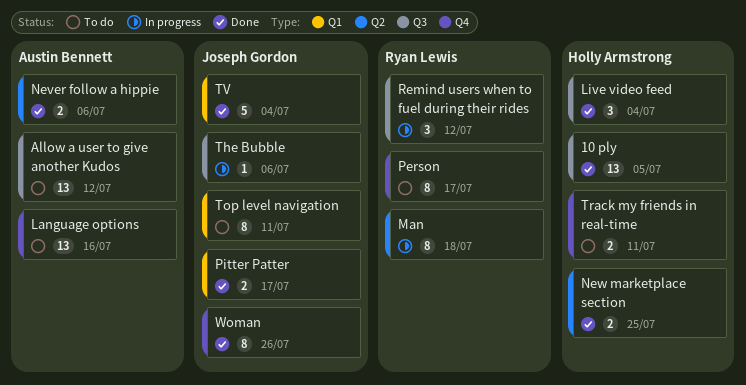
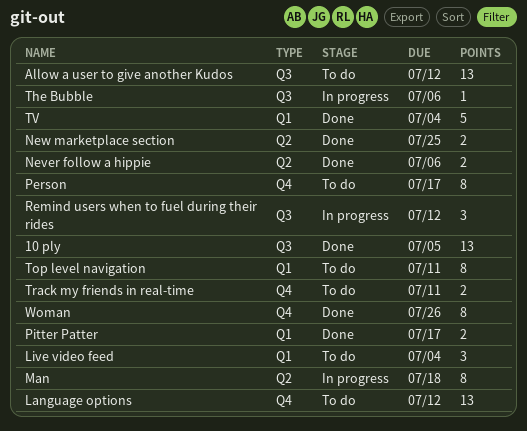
Language options, due: Jul 16 -> Jul 12
Live video feed, status: Done -> To do
Live video feed, label: Q3 -> Q1

